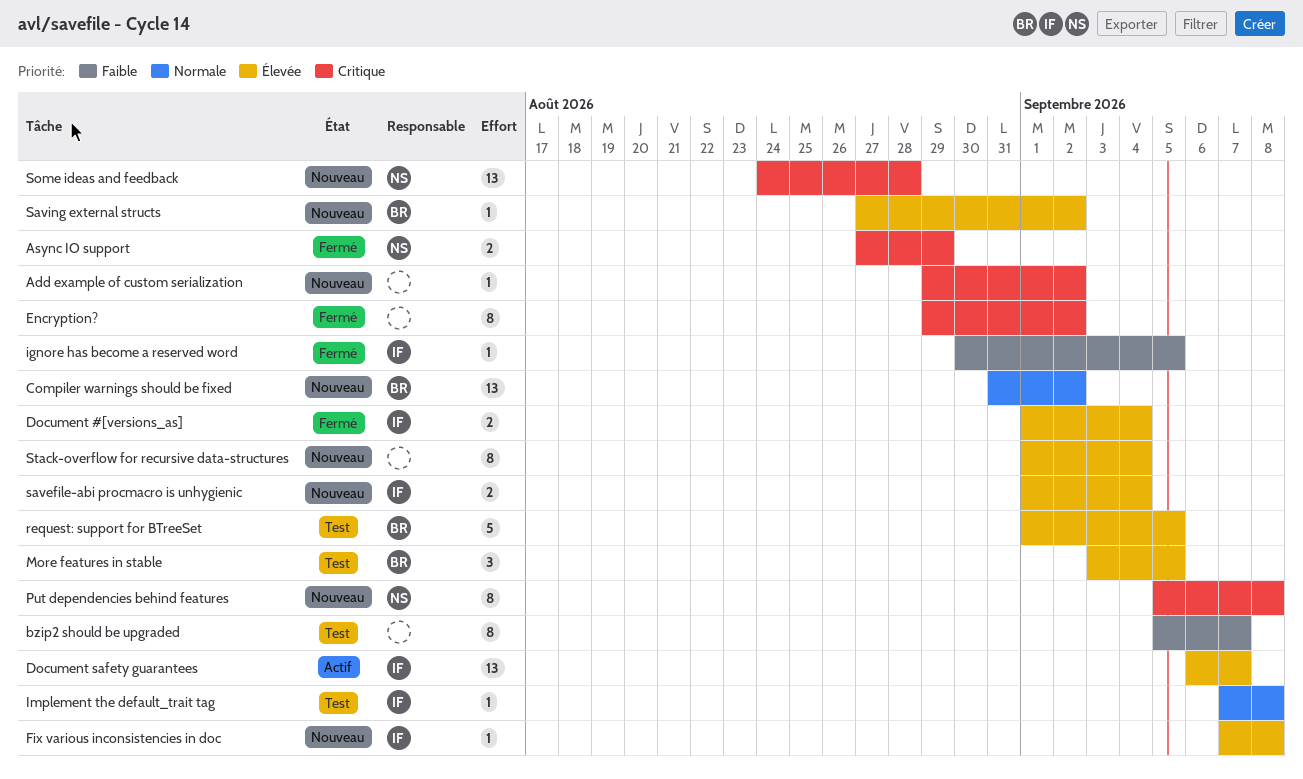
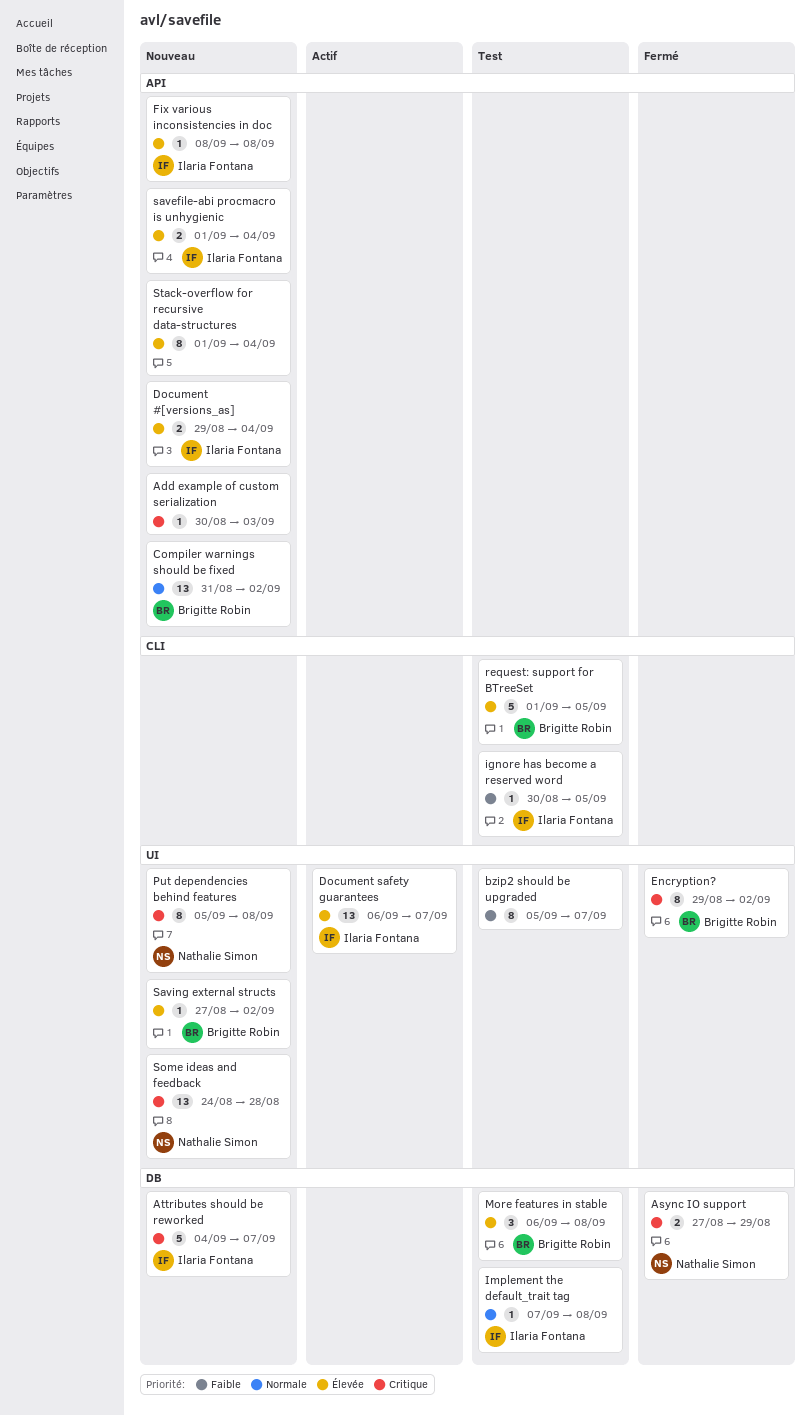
Add example of custom serialization, start: Aug 29 -> Aug 30
Add example of custom serialization, due: Sep 2 -> Sep 3
Attributes should be reworked: none -> present
Document #[versions_as], status: Fermé -> Nouveau
Document #[versions_as], start: Sep 1 -> Aug 29
Encryption?, owner: none -> Brigitte Robin
Fix various inconsistencies in doc, start: Sep 7 -> Sep 8
ignore has become a reserved word, status: Fermé -> Test
More features in stable, start: Sep 3 -> Sep 6
More features in stable, due: Sep 5 -> Sep 8

